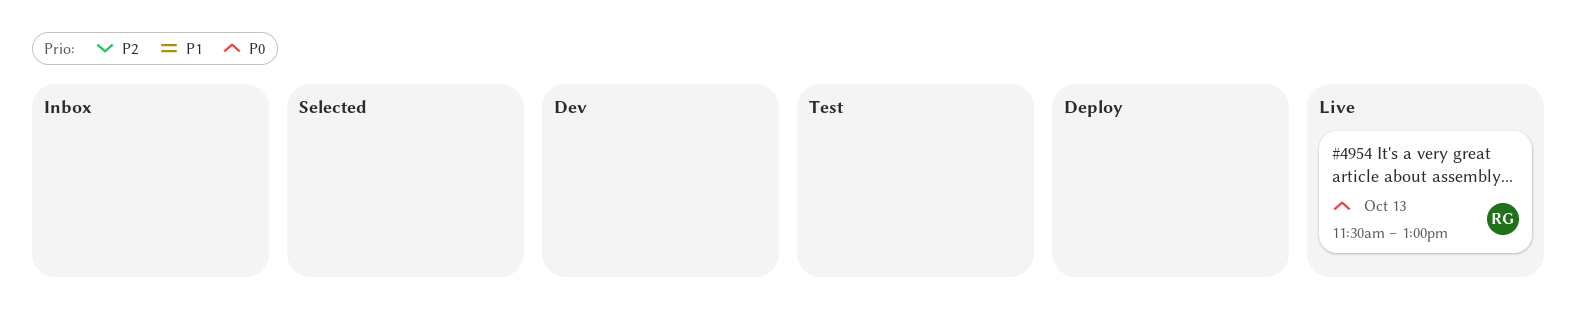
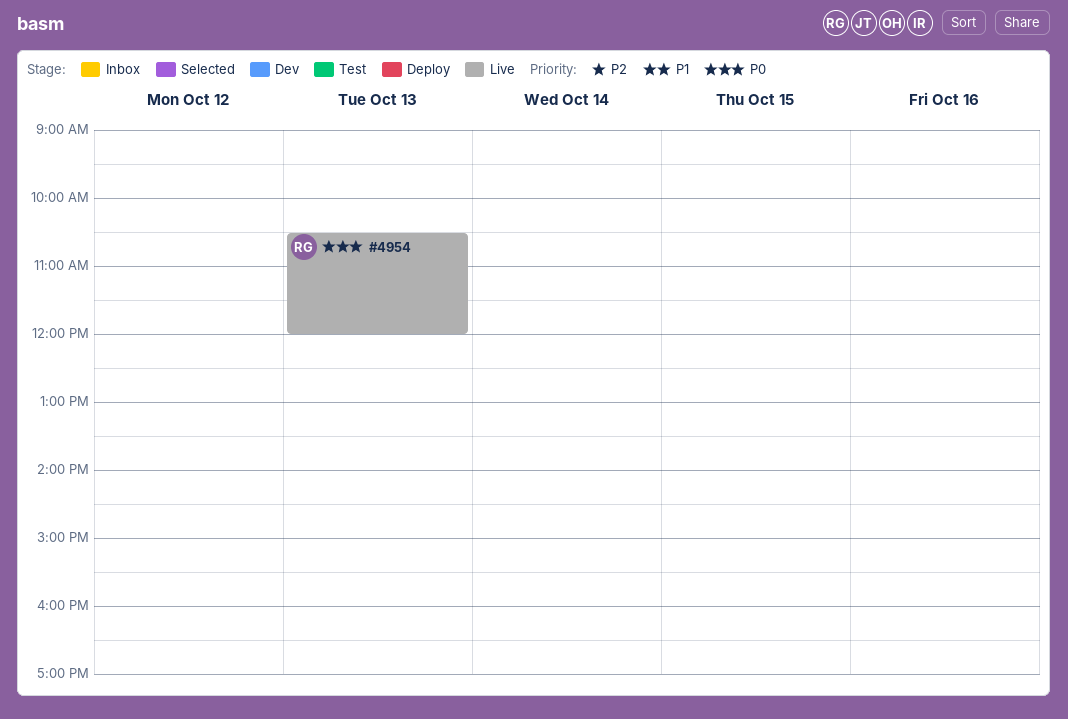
#4954, begins: 11:30 -> 10:30
#4954, ends: 13:00 -> 12:00

